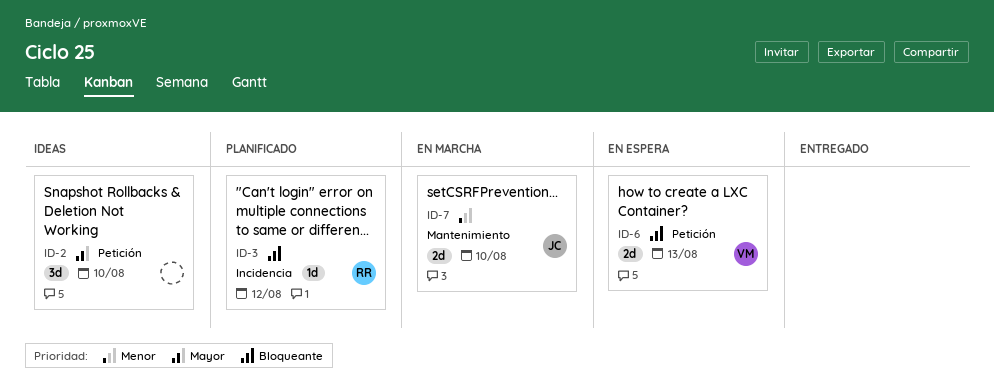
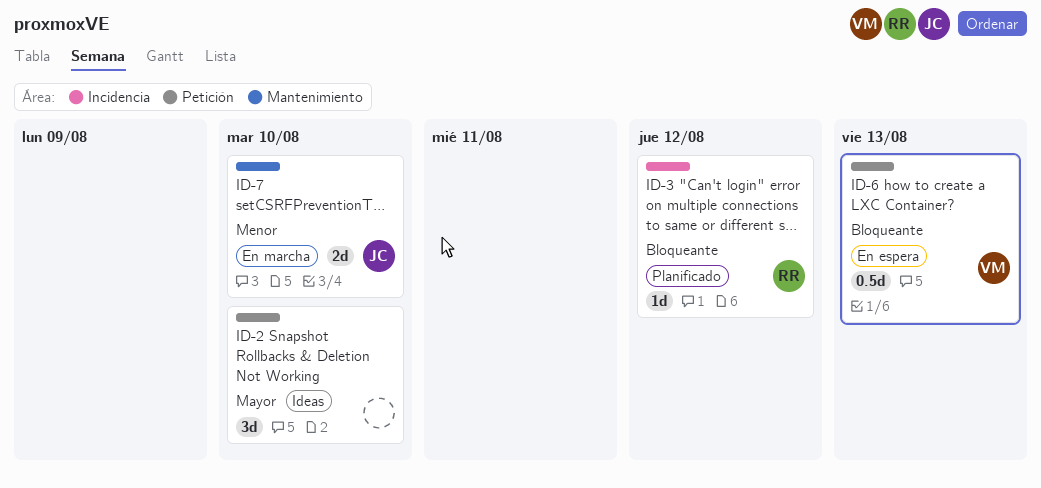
ID-6, estimate: 2d -> 0.5d

